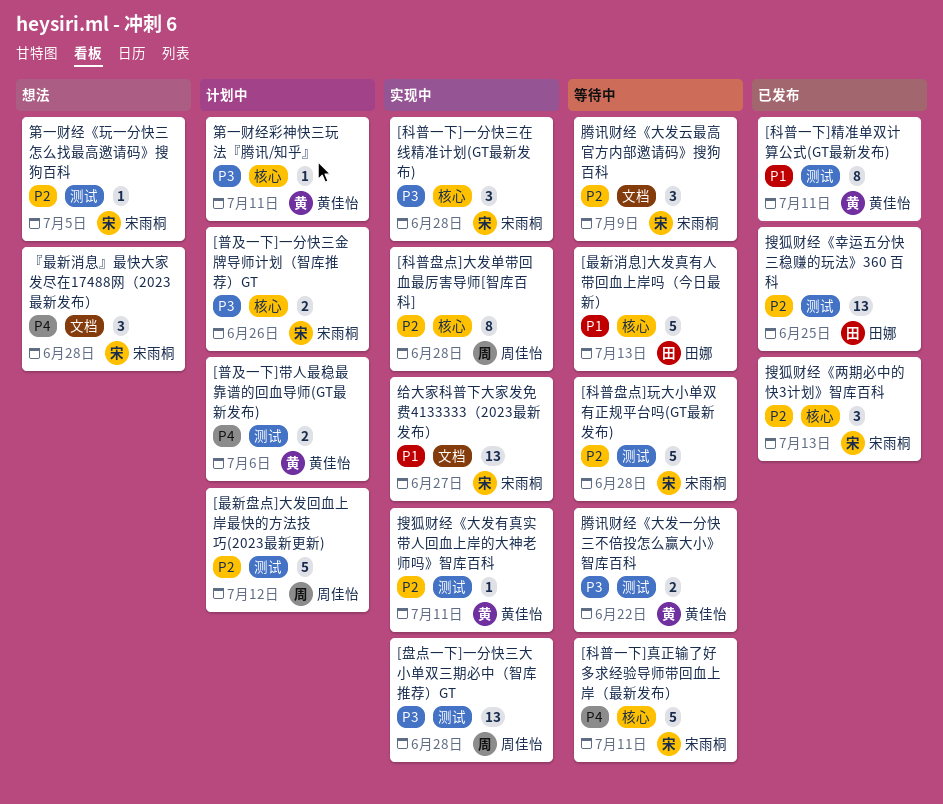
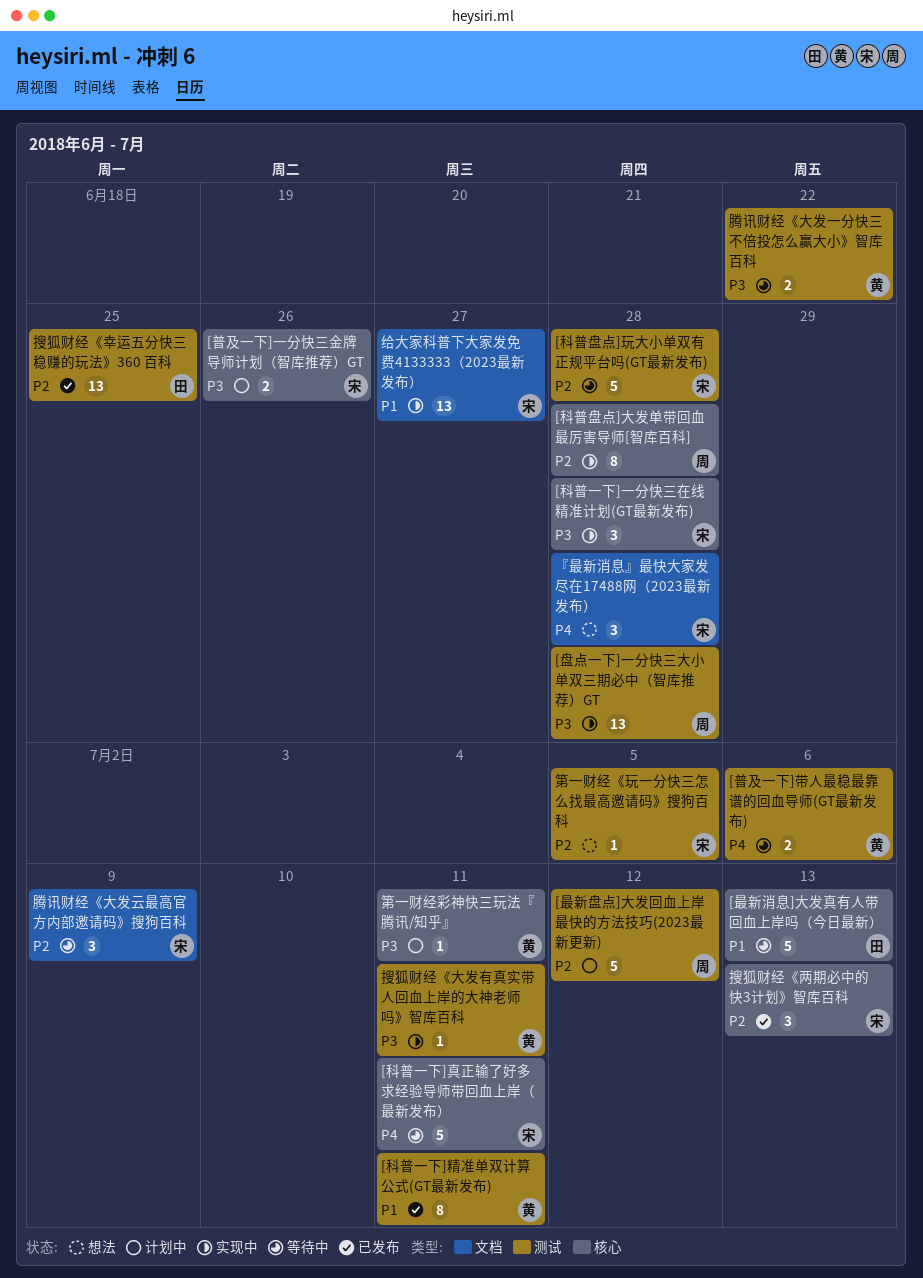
[普及一下]带人最稳最靠谱的回血导师(GT最新发布), status: 计划中 -> 等待中
搜狐财经《大发有真实带人回血上岸的大神老师吗》智库百科, priority: P2 -> P3

